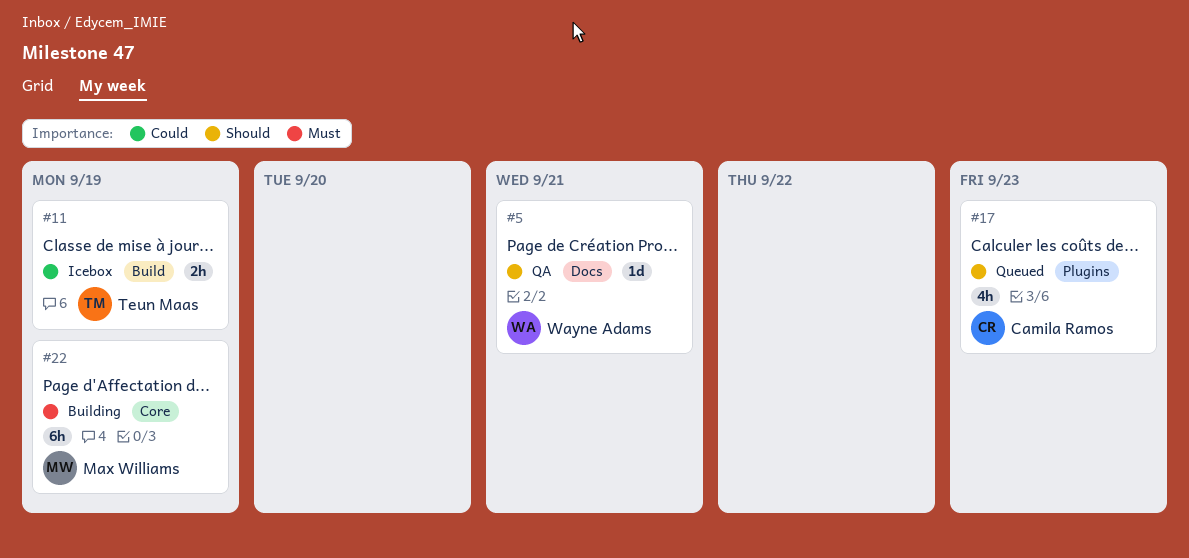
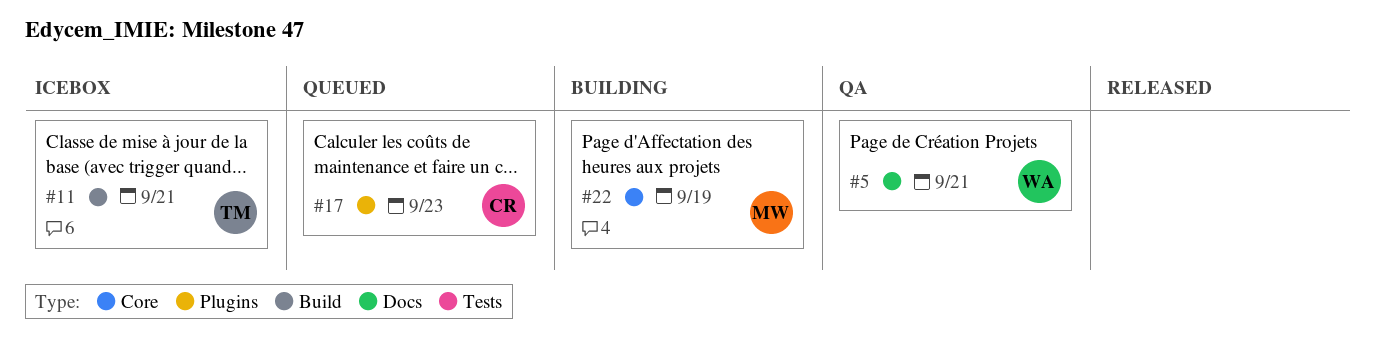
#11, due: Sep 19 -> Sep 21

